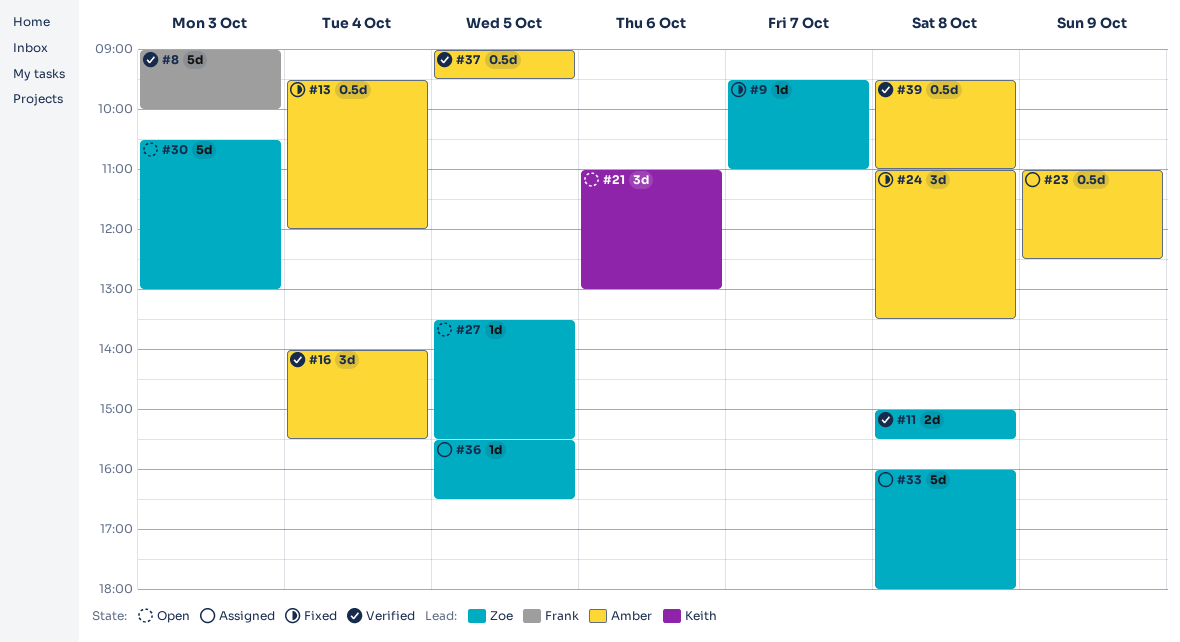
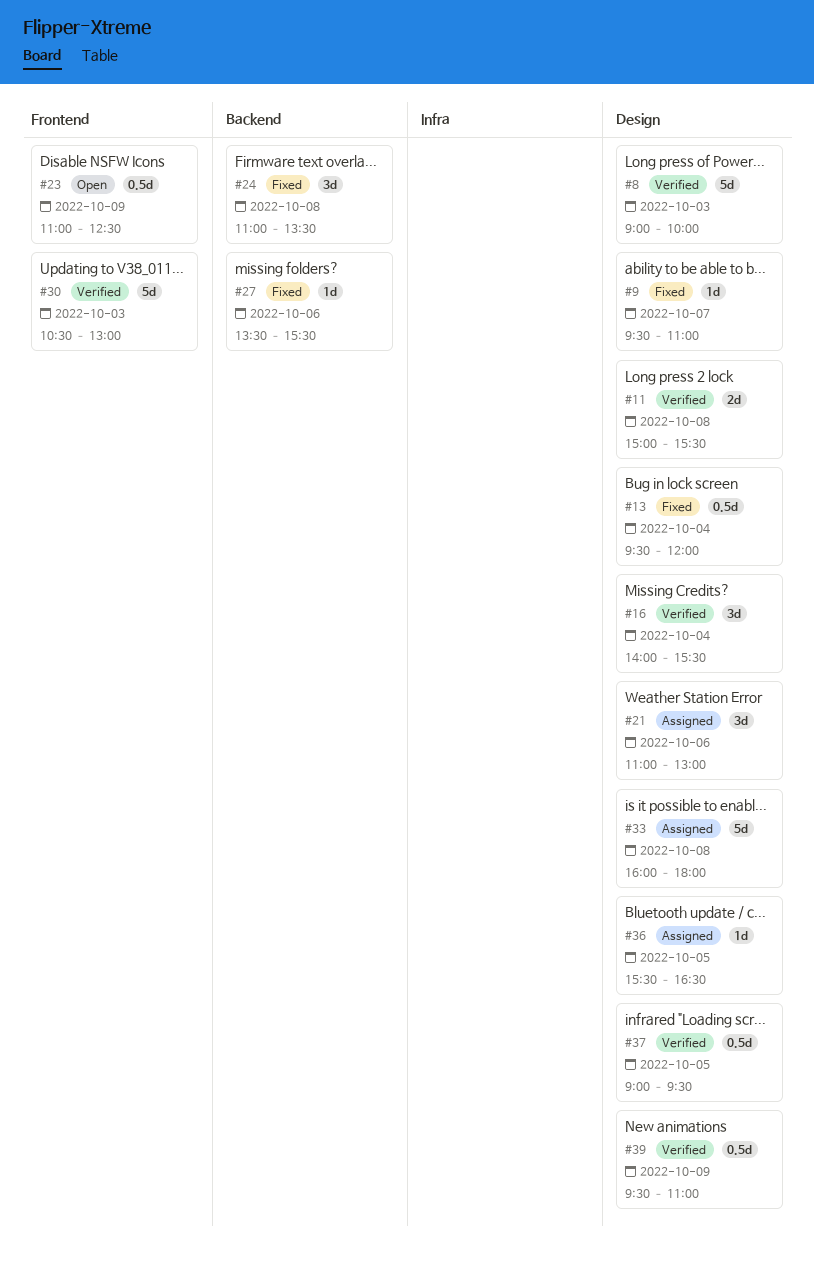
#21, status: Open -> Assigned
#23, status: Assigned -> Open
#27, status: Open -> Fixed
#27, day: Oct 5 -> Oct 6
#30, status: Open -> Verified
#39, day: Oct 8 -> Oct 9

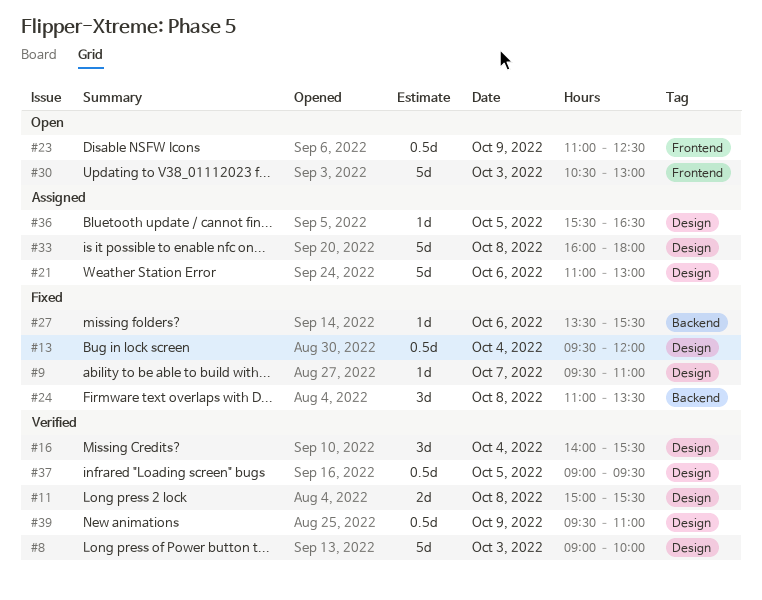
#21, estimate: 3d -> 5d
#30, status: Verified -> Open

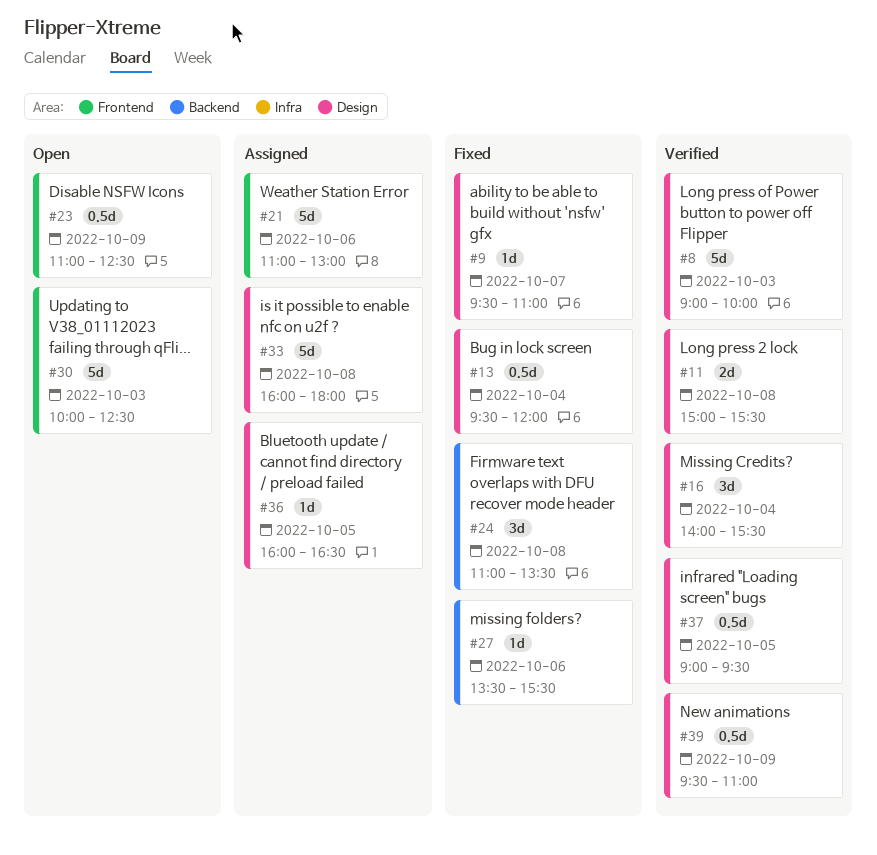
#21, label: Design -> Frontend
#30, begins: 10:30 -> 10:00
#30, ends: 13:00 -> 12:30
#36, begins: 15:30 -> 16:00

